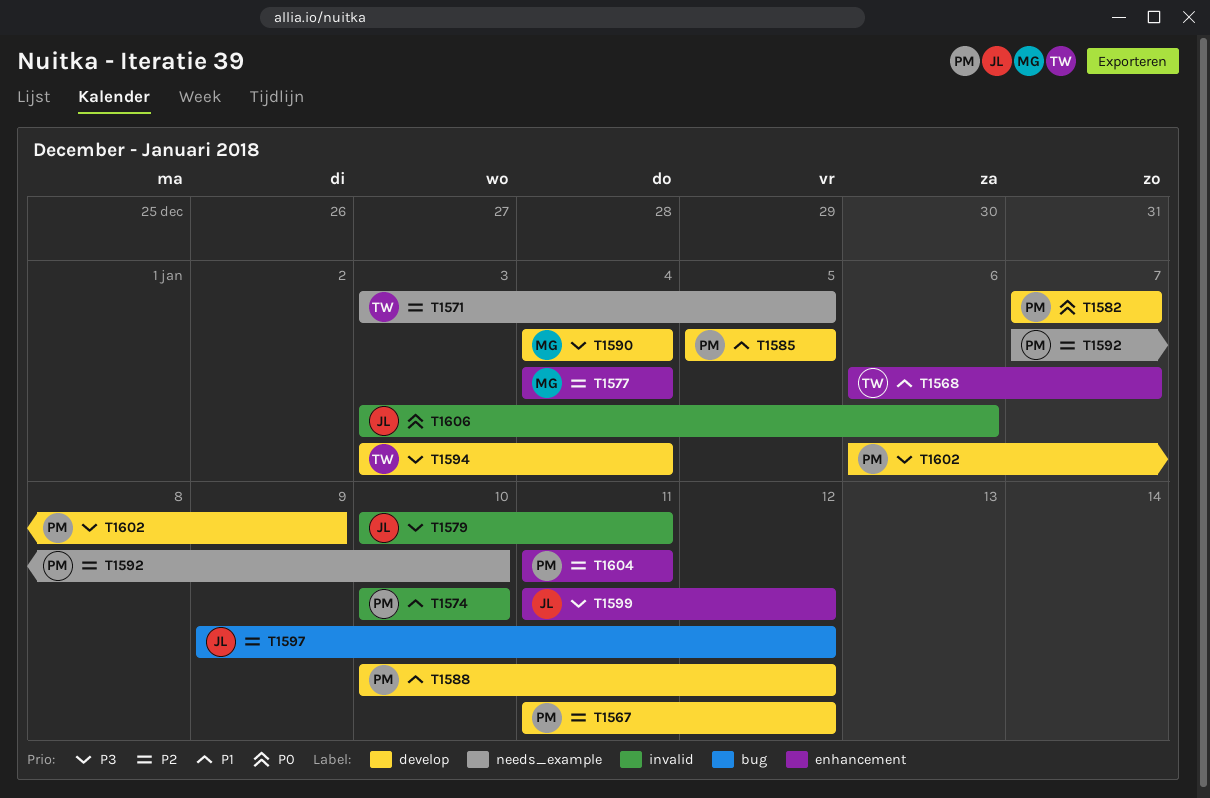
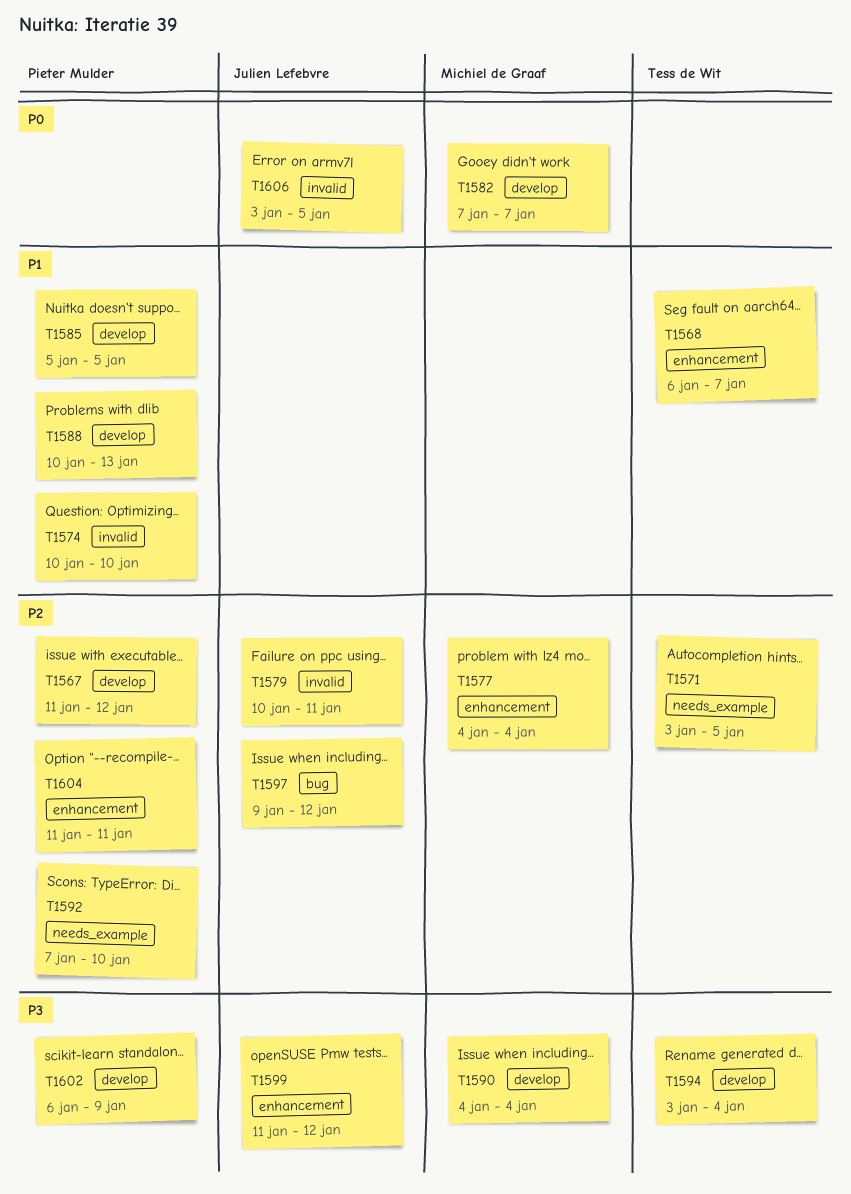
T1579, priority: P3 -> P2
T1582, owner: Pieter Mulder -> Michiel de Graaf
T1588, due: Jan 12 -> Jan 13
T1606, due: Jan 6 -> Jan 5

